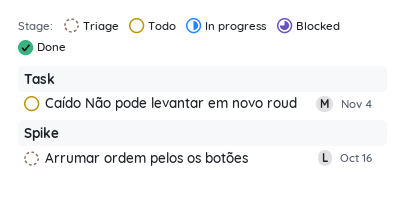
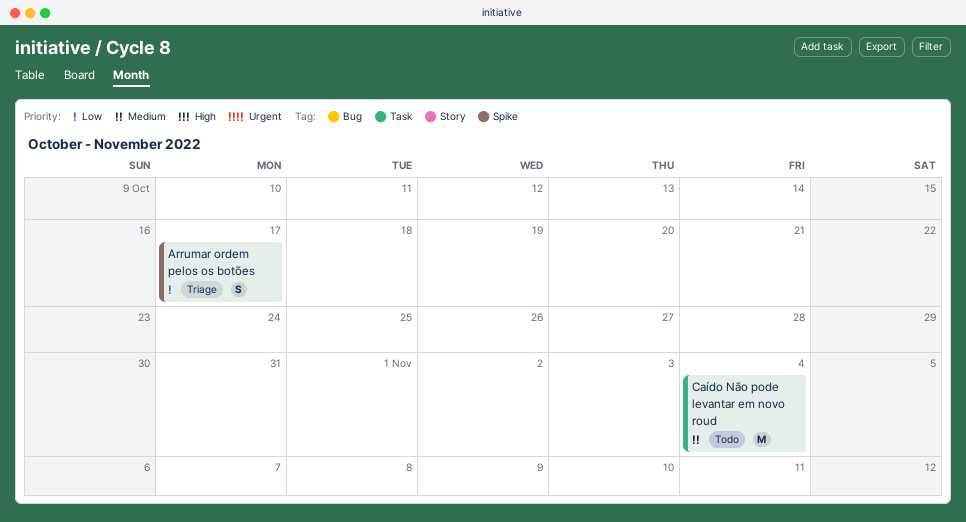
Arrumar ordem pelos os botões, estimate: L -> S
Arrumar ordem pelos os botões, due: Oct 16 -> Oct 17

